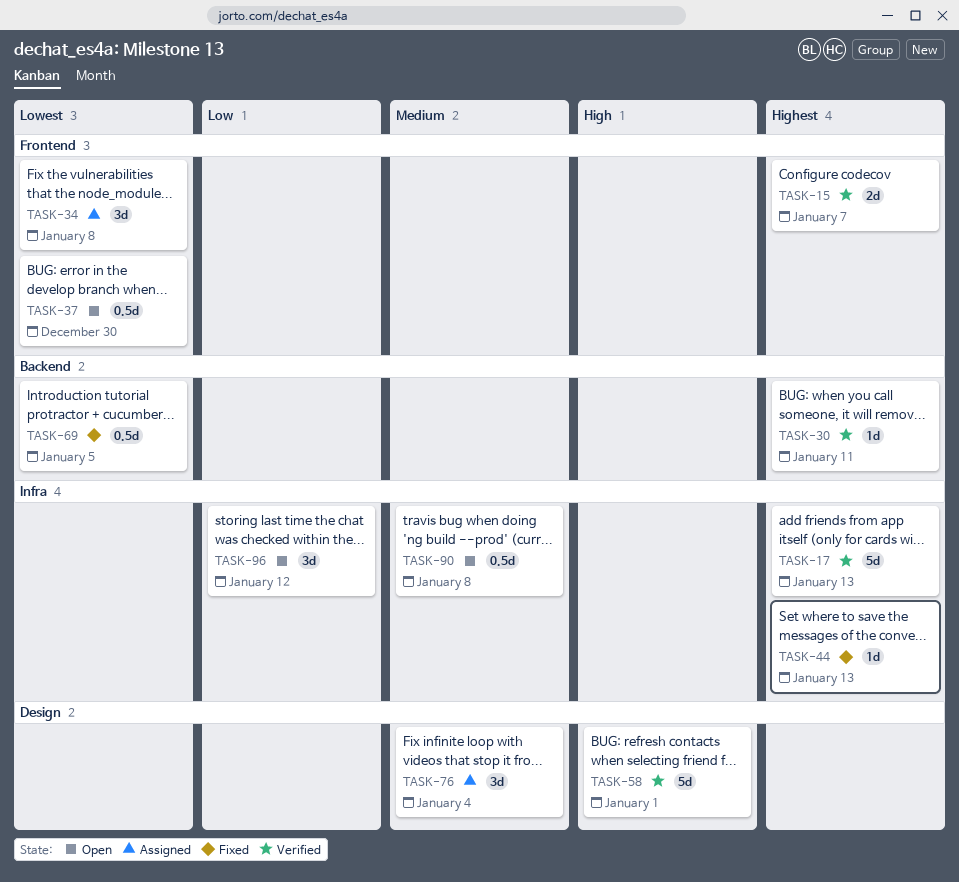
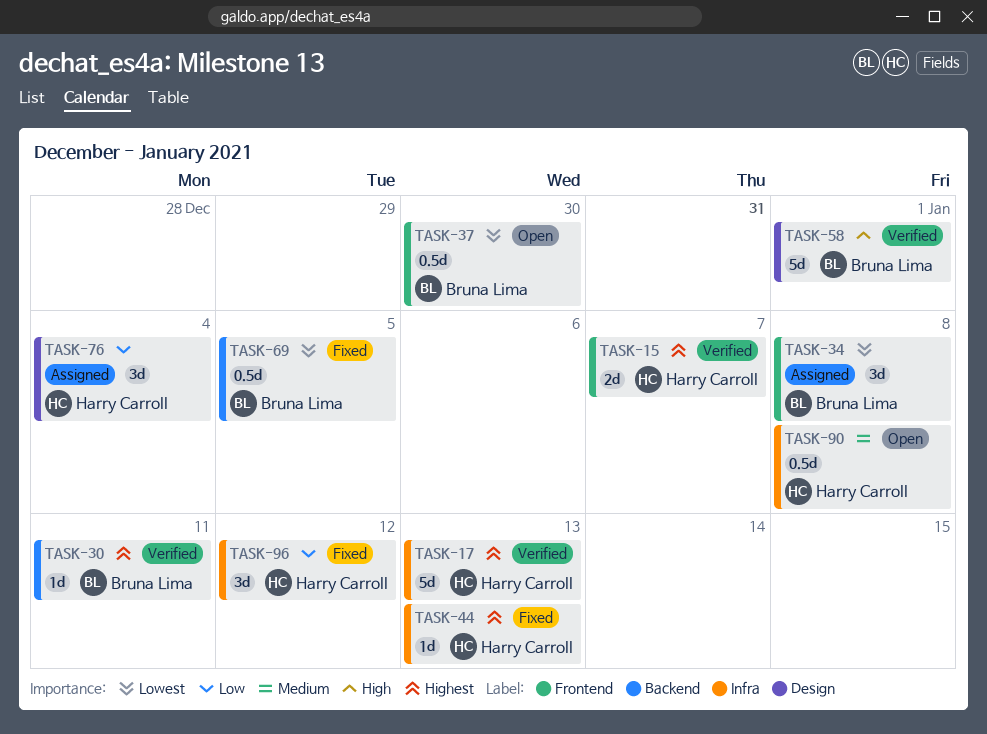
TASK-76, priority: Medium -> Low
TASK-96, status: Open -> Fixed

